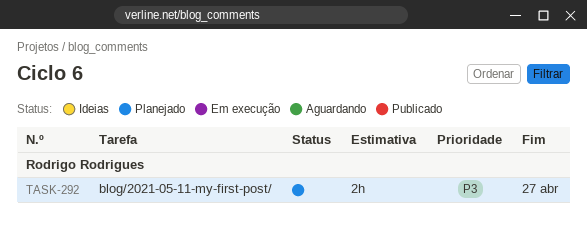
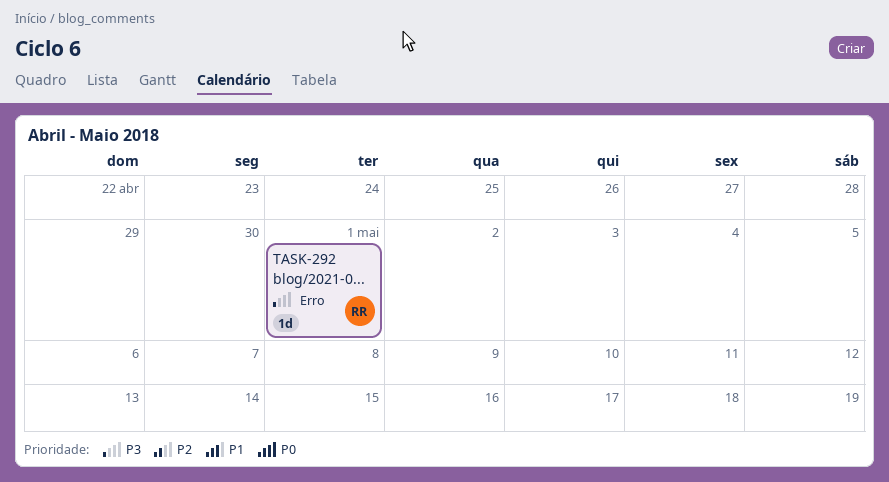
TASK-292, estimate: 2h -> 1d
TASK-292, due: Apr 27 -> May 1

